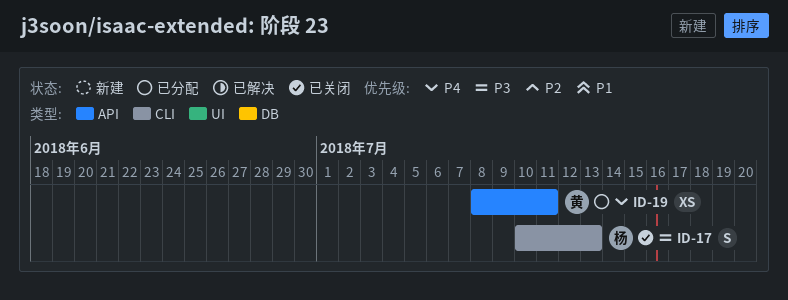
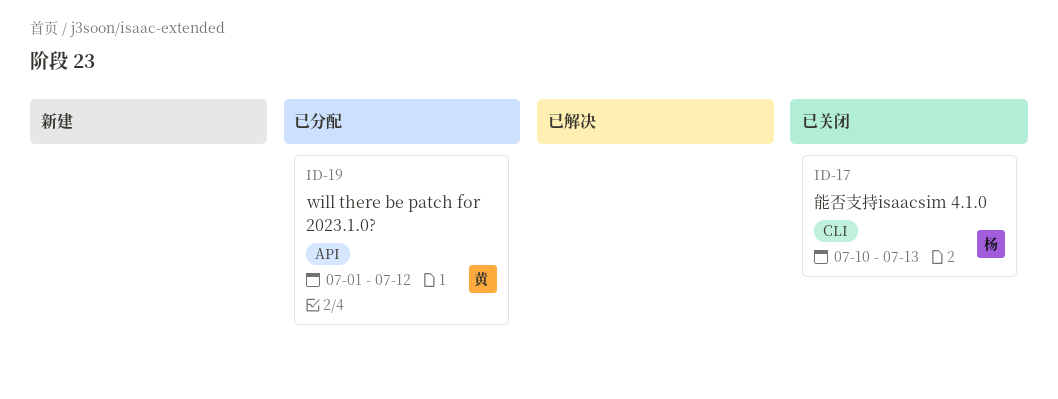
ID-19, start: Jul 8 -> Jul 1
ID-19, due: Jul 11 -> Jul 12

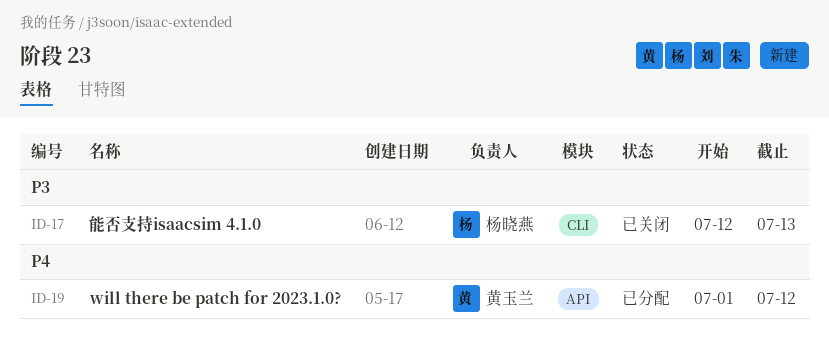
ID-17, start: Jul 10 -> Jul 12

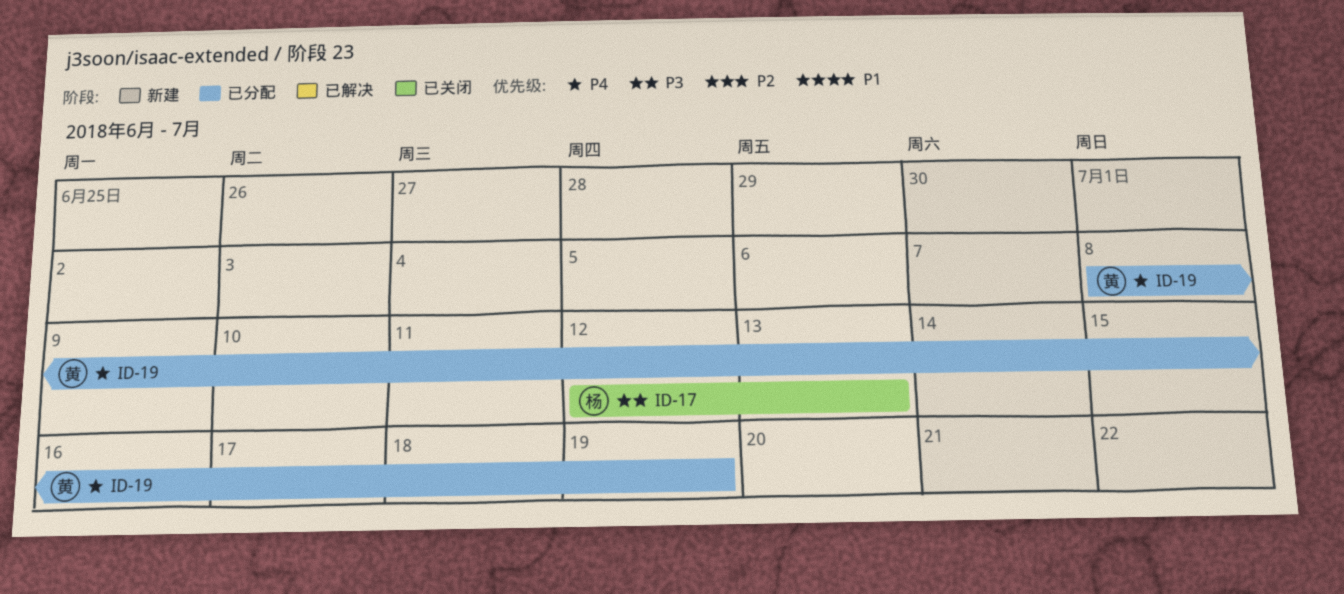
ID-19, start: Jul 1 -> Jul 8
ID-19, due: Jul 12 -> Jul 19

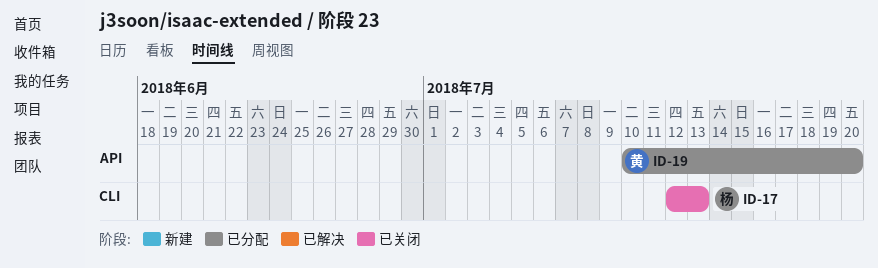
ID-19, start: Jul 8 -> Jul 10
ID-19, due: Jul 19 -> Jul 20

